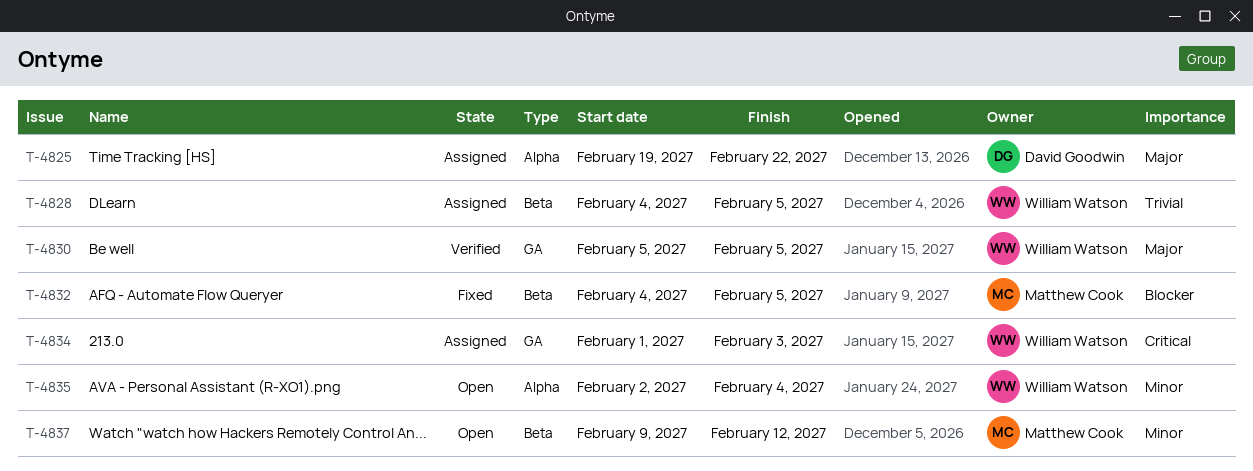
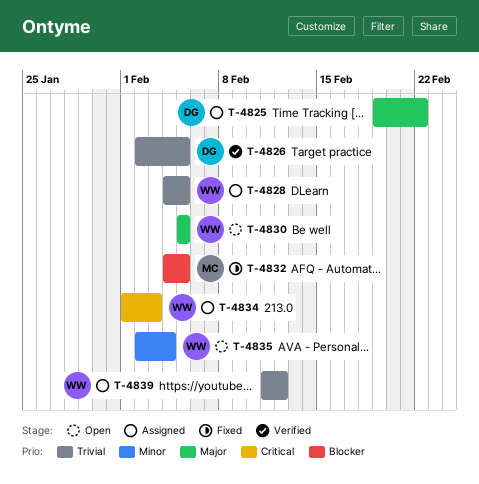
T-4826: none -> present
T-4830, status: Verified -> Open
T-4837: present -> none
T-4839: none -> present

